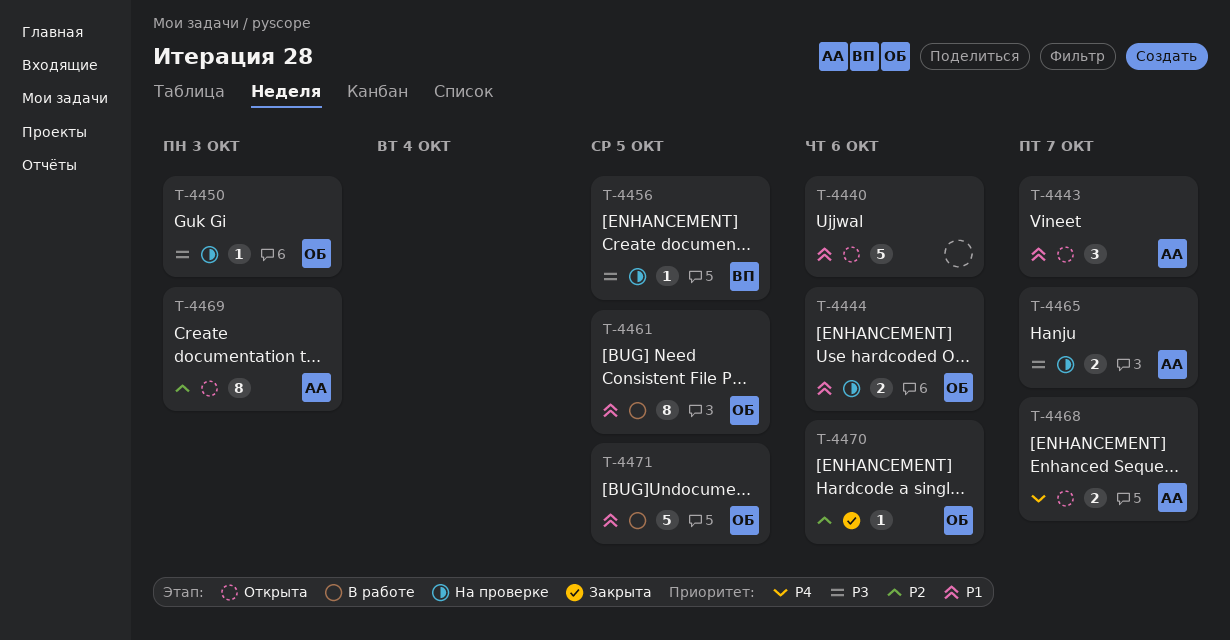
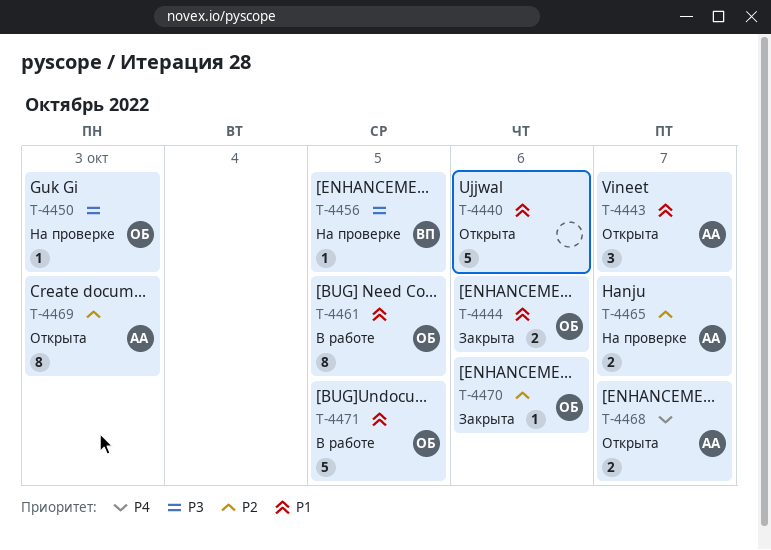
T-4444, status: На проверке -> Закрыта
T-4465, priority: P3 -> P2

